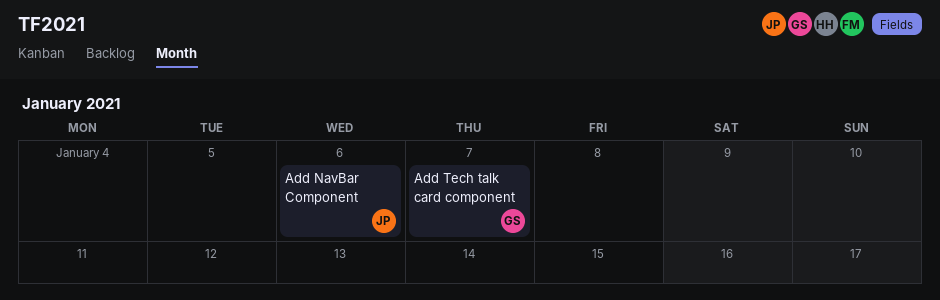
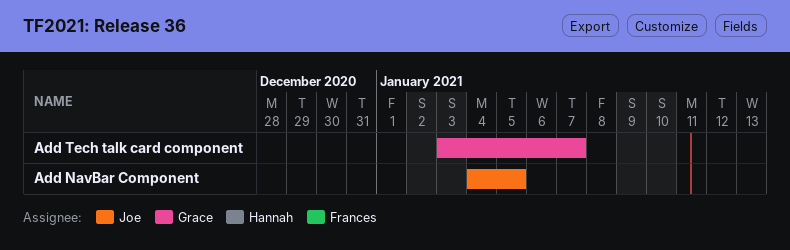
Add NavBar Component, due: Jan 6 -> Jan 5

